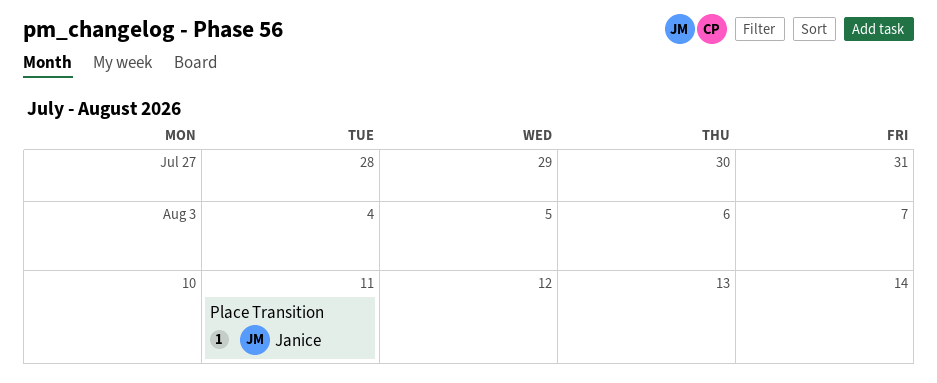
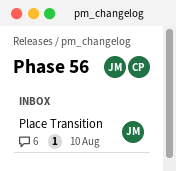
Place Transition, due: Aug 11 -> Aug 10

